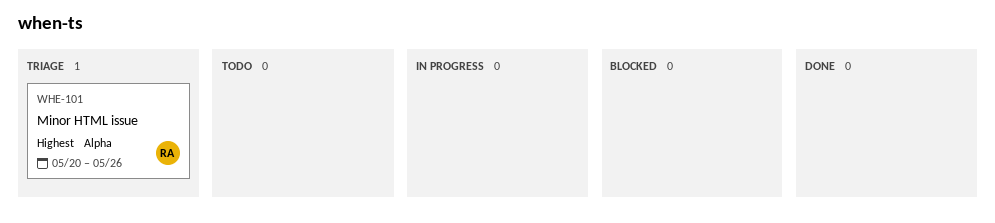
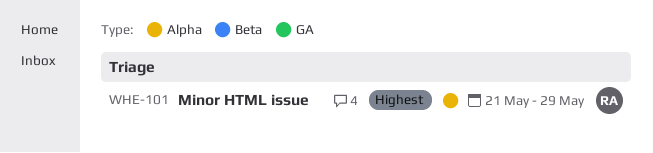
WHE-101, start: May 20 -> May 21
WHE-101, due: May 26 -> May 29

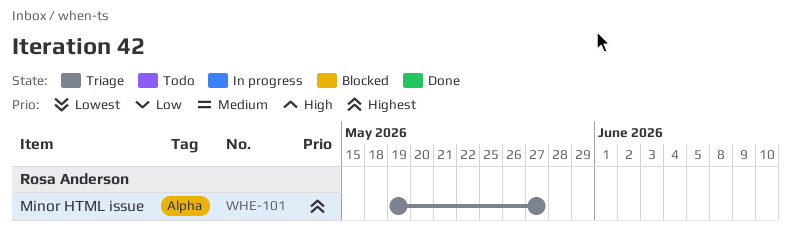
WHE-101, start: May 21 -> May 19
WHE-101, due: May 29 -> May 27

